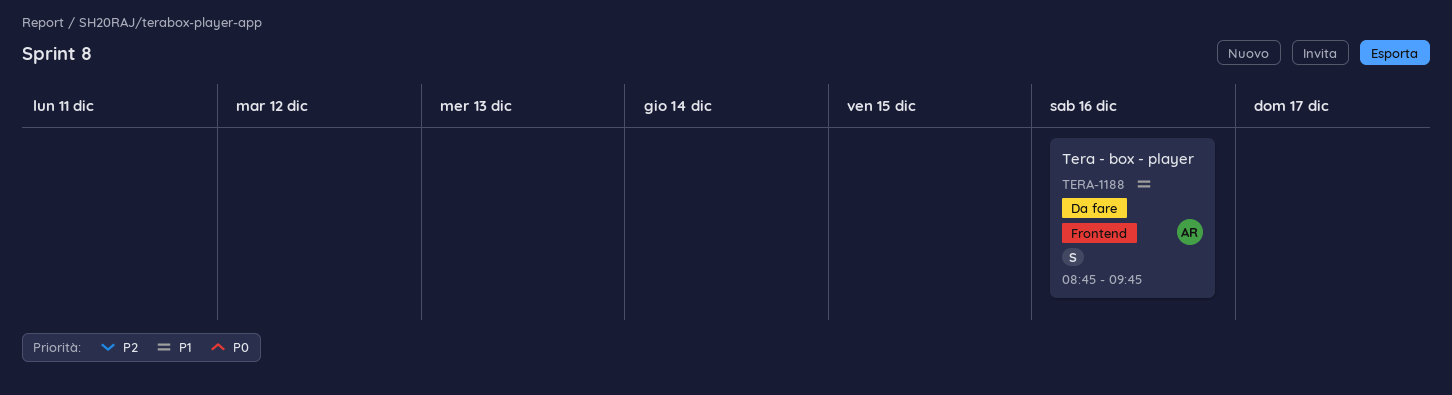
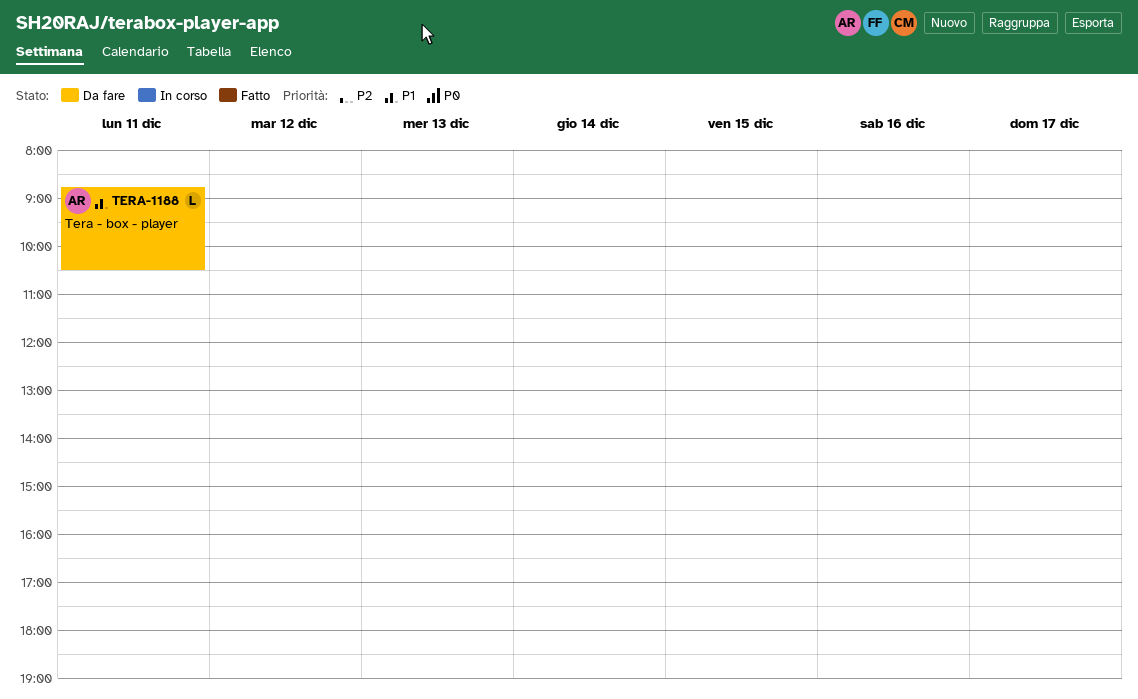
TERA-1188, estimate: S -> L
TERA-1188, day: Dec 16 -> Dec 11
TERA-1188, ends: 09:45 -> 10:30

